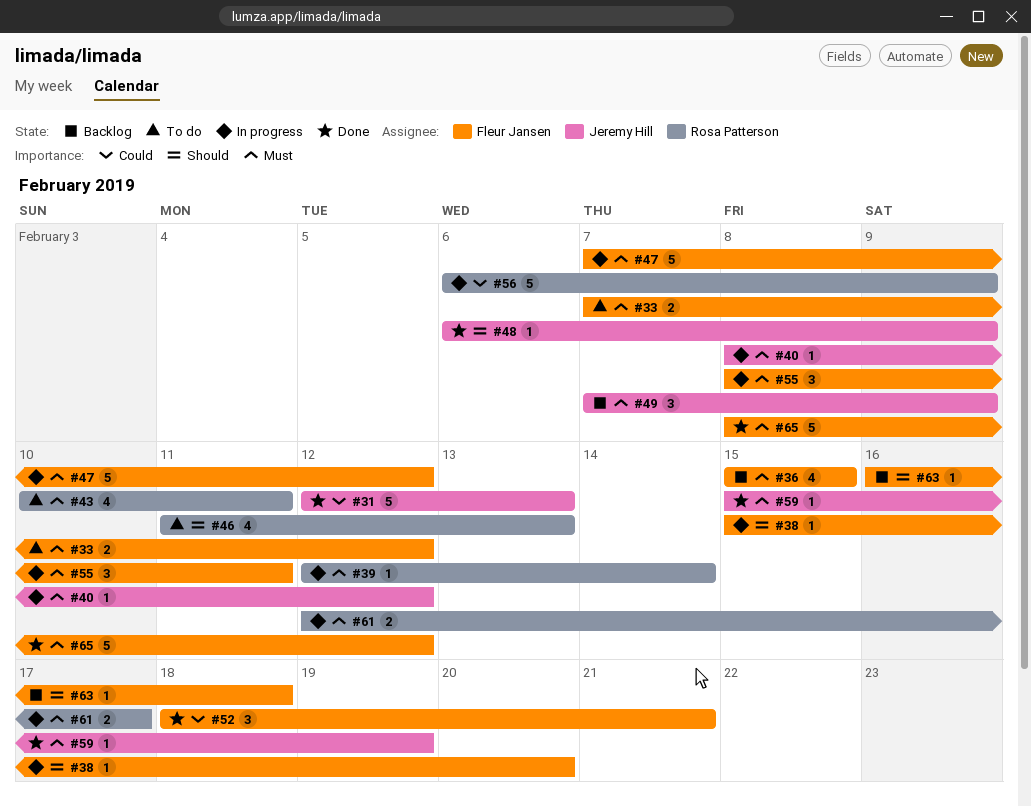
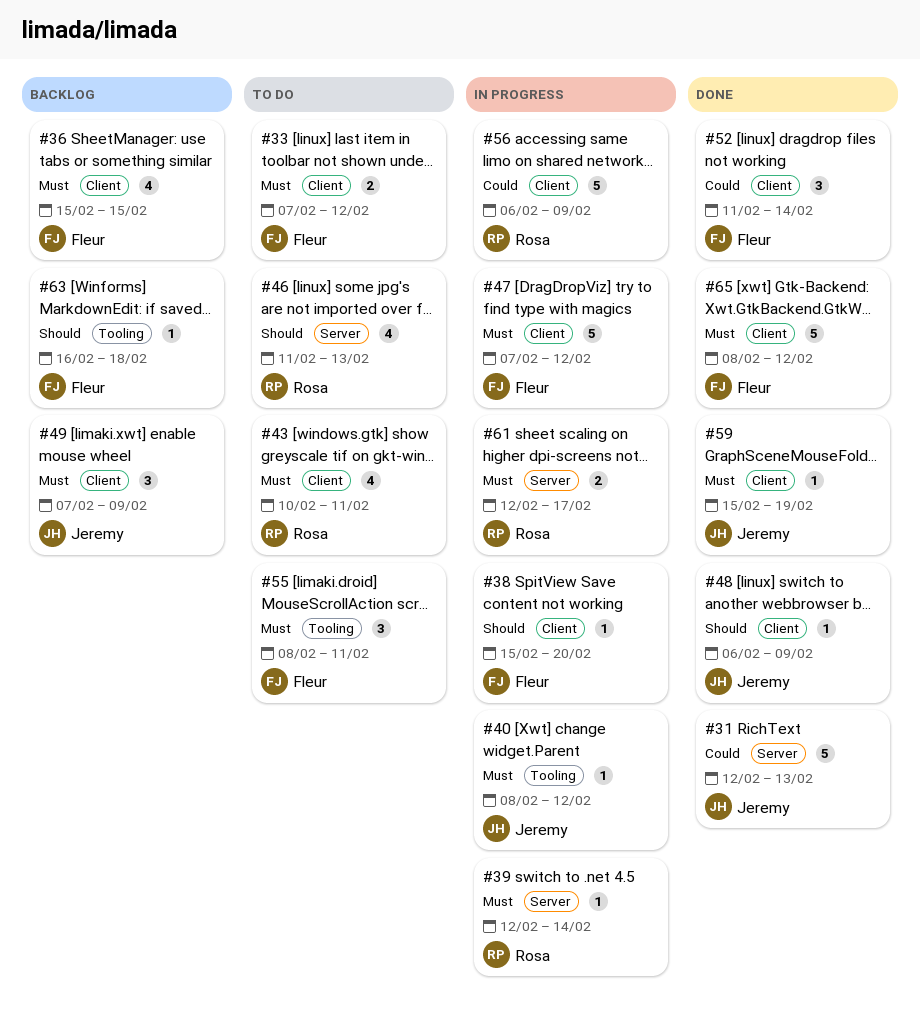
#52, start: Feb 18 -> Feb 11
#52, due: Feb 21 -> Feb 14
#55, status: In progress -> To do

